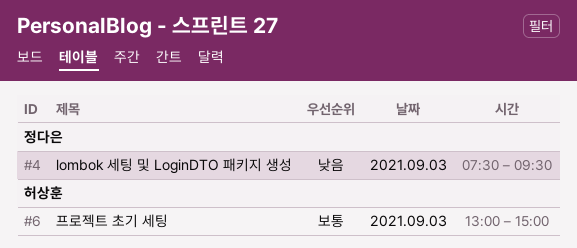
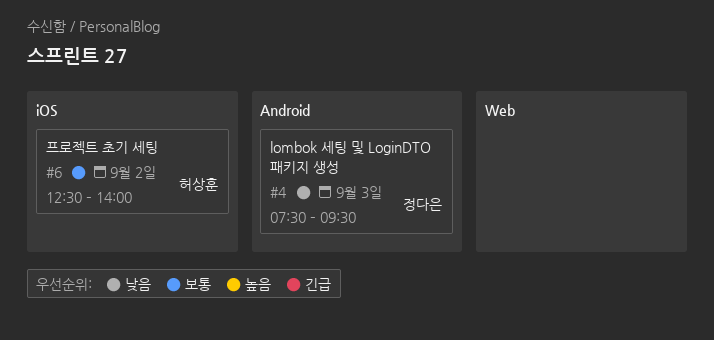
#6, day: Sep 3 -> Sep 2
#6, begins: 13:00 -> 12:30
#6, ends: 15:00 -> 14:00

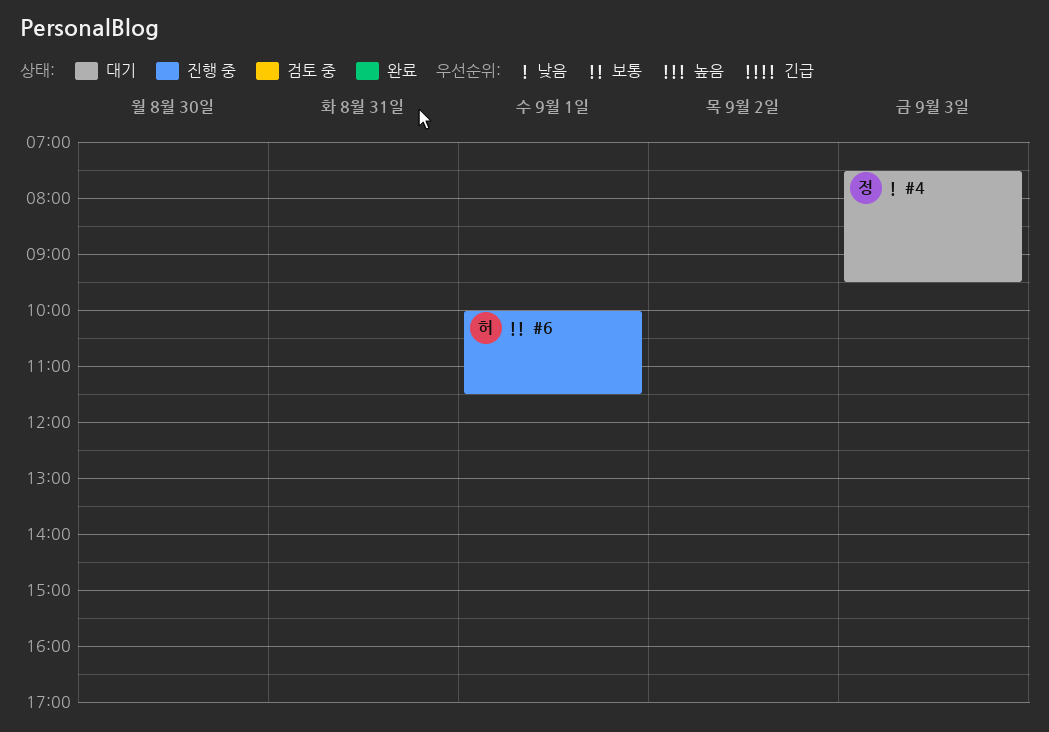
#6, day: Sep 2 -> Sep 1
#6, begins: 12:30 -> 10:00
#6, ends: 14:00 -> 11:30

